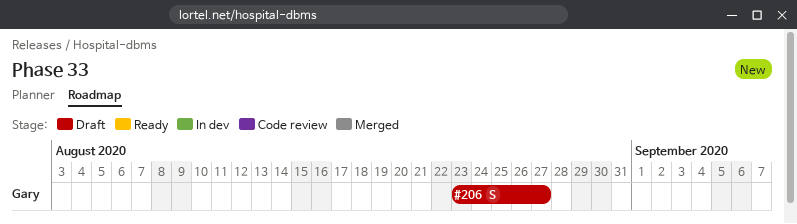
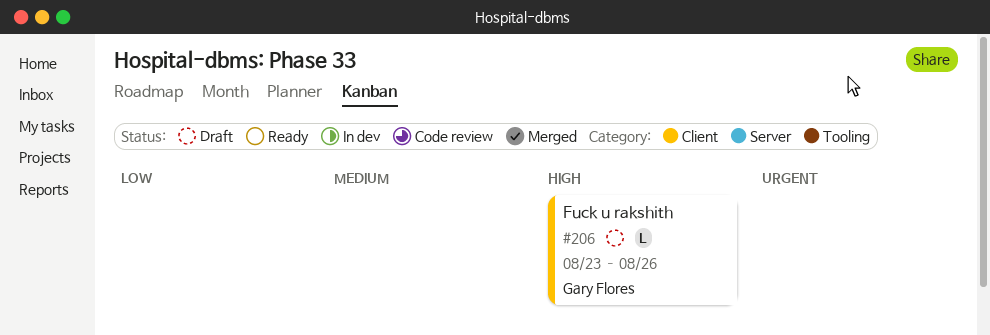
#206, estimate: S -> L
#206, due: Aug 27 -> Aug 26

